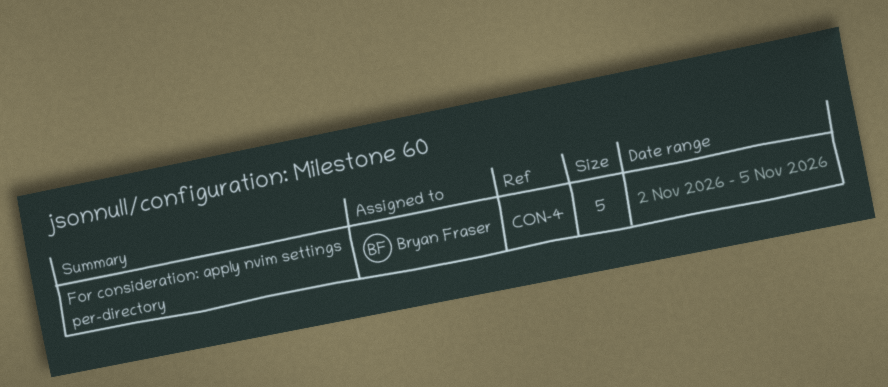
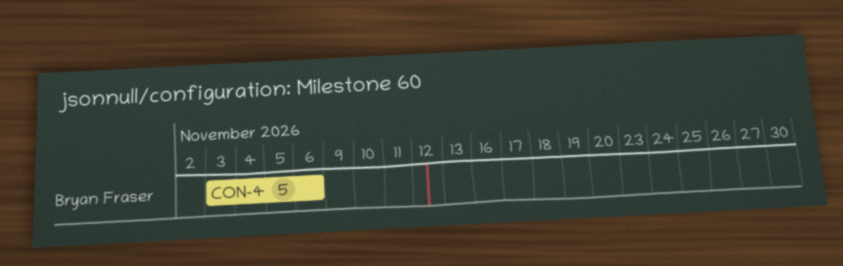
CON-4, start: Nov 2 -> Nov 3
CON-4, due: Nov 5 -> Nov 6

